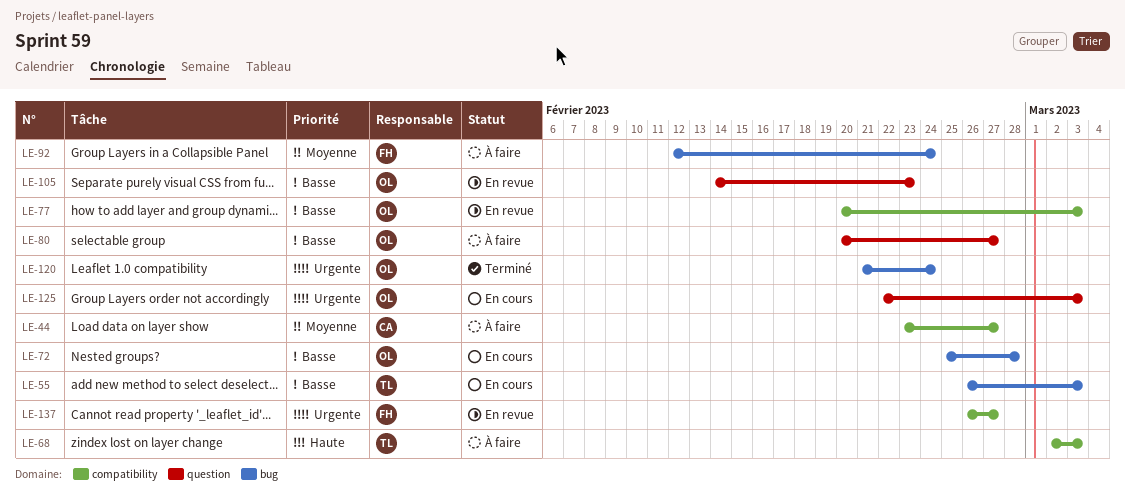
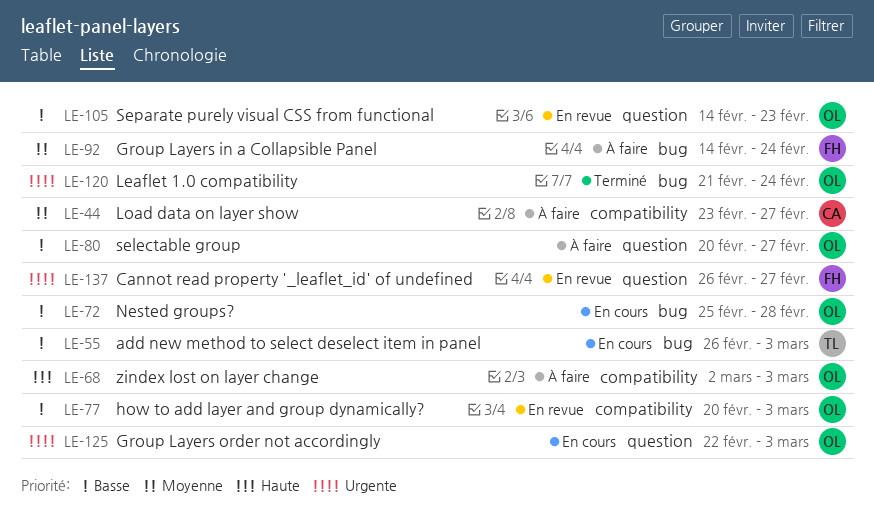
LE-68, owner: TL -> OL
LE-92, start: Feb 12 -> Feb 14
LE-137, label: compatibility -> question

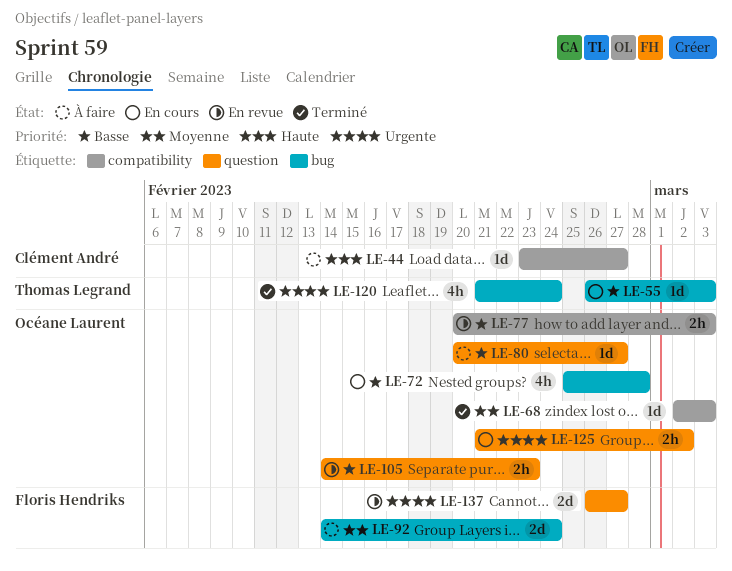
LE-44, priority: Moyenne -> Haute
LE-68, status: À faire -> Terminé
LE-68, priority: Haute -> Moyenne
LE-120, owner: Océane Laurent -> Thomas Legrand
LE-125, start: Feb 22 -> Feb 21
LE-125, due: Mar 3 -> Mar 2

